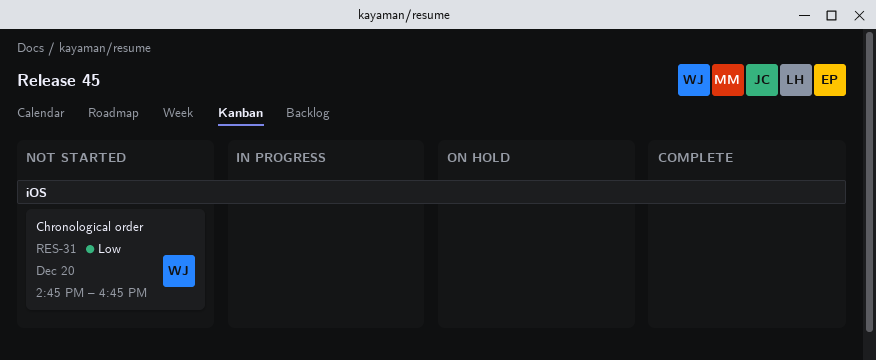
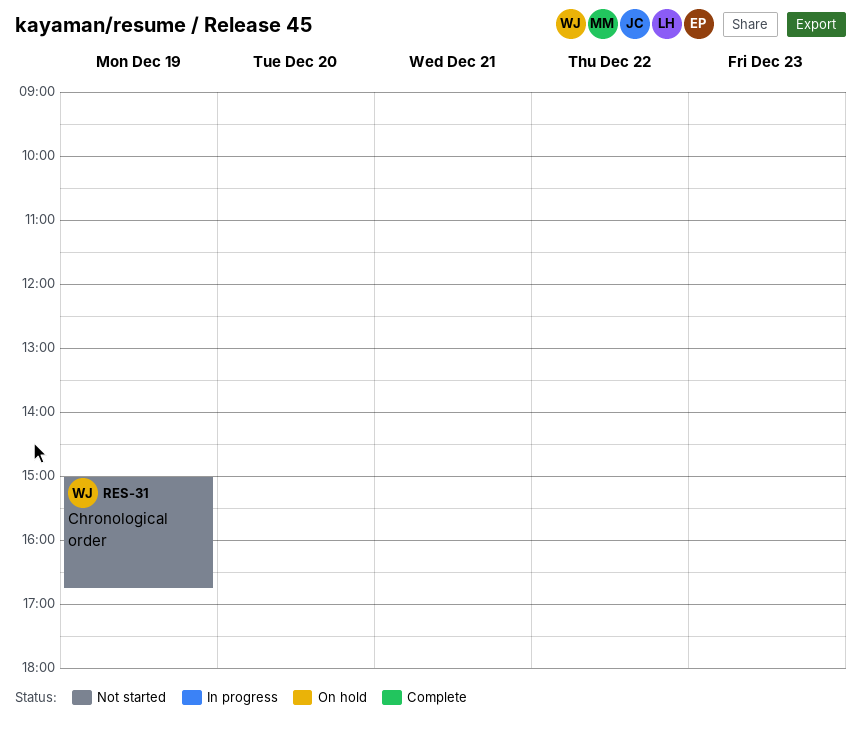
RES-31, day: Dec 20 -> Dec 19
RES-31, begins: 14:45 -> 15:00

